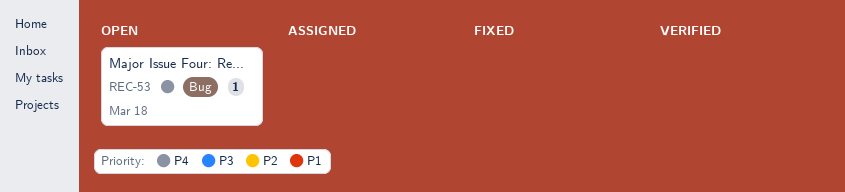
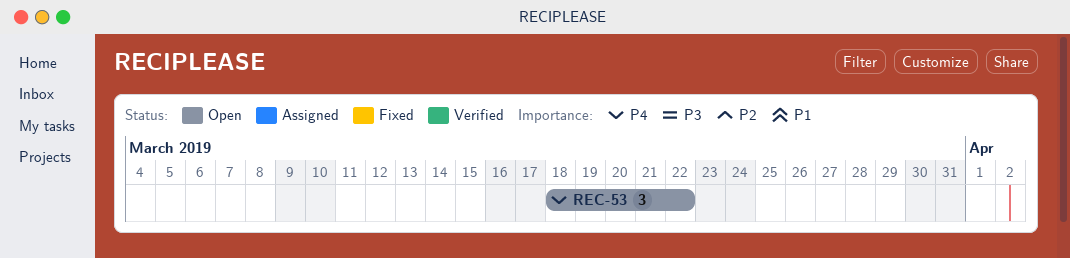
REC-53, estimate: 1 -> 3
REC-53, due: Mar 18 -> Mar 22

